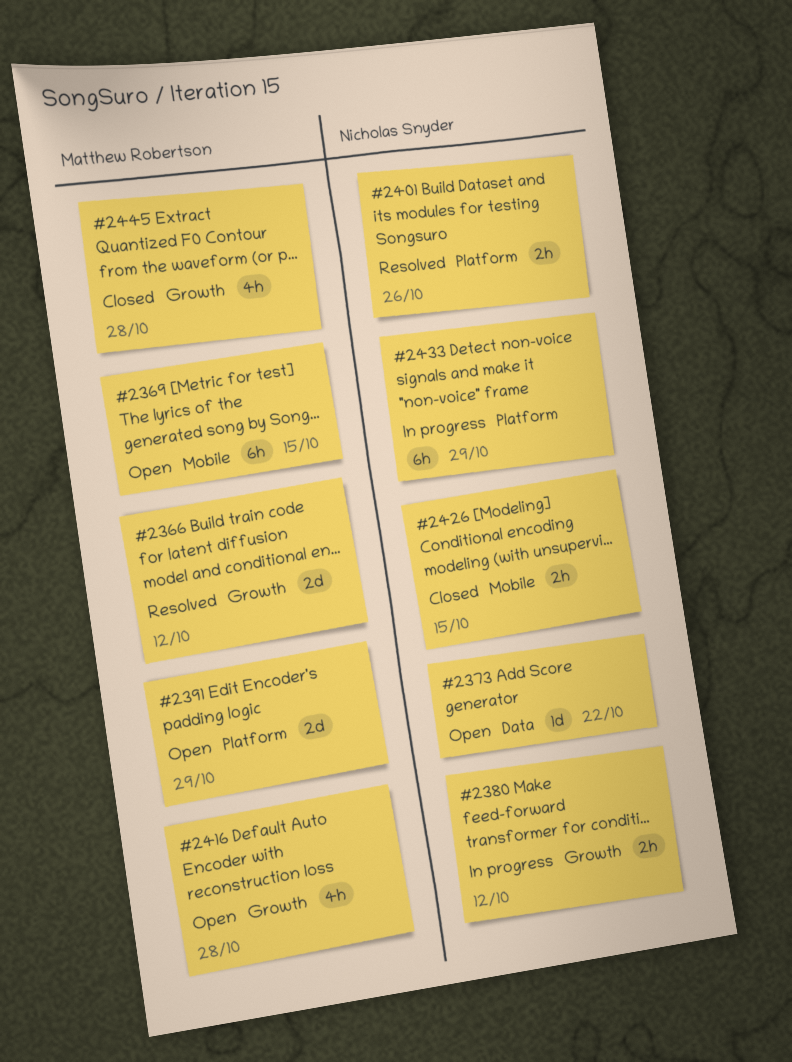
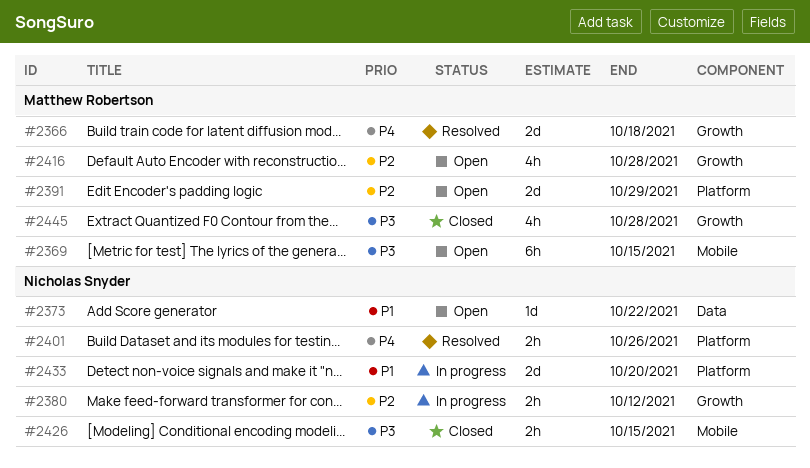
#2366, due: Oct 12 -> Oct 18
#2433, estimate: 6h -> 2d
#2433, due: Oct 29 -> Oct 20

